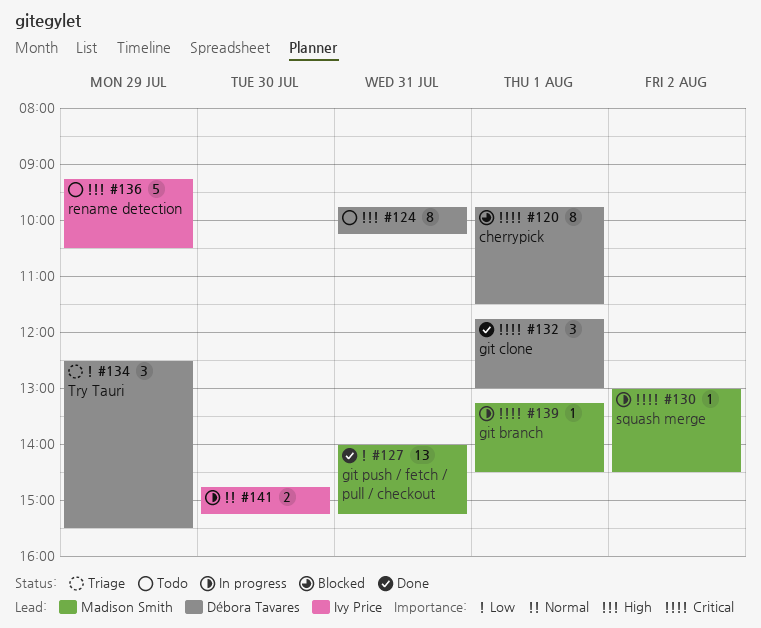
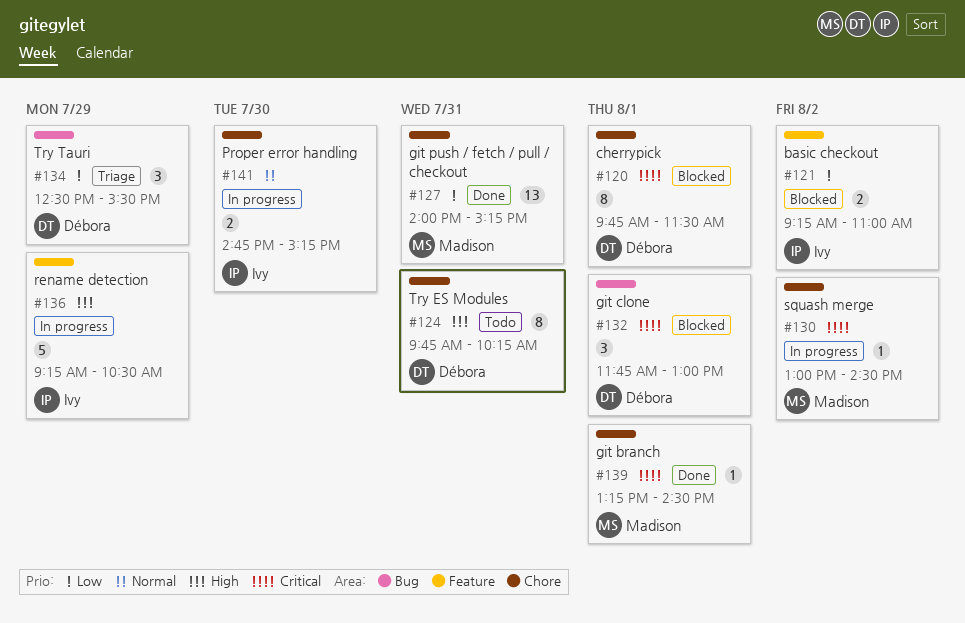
#121: none -> present
#132, status: Done -> Blocked
#136, status: Todo -> In progress
#139, status: In progress -> Done

